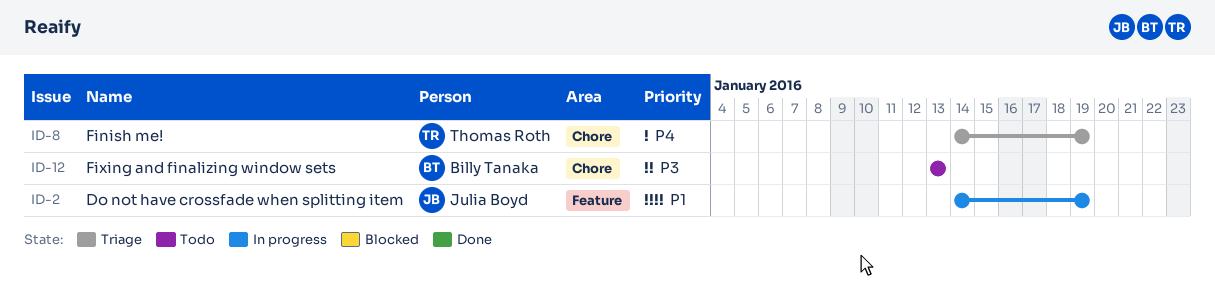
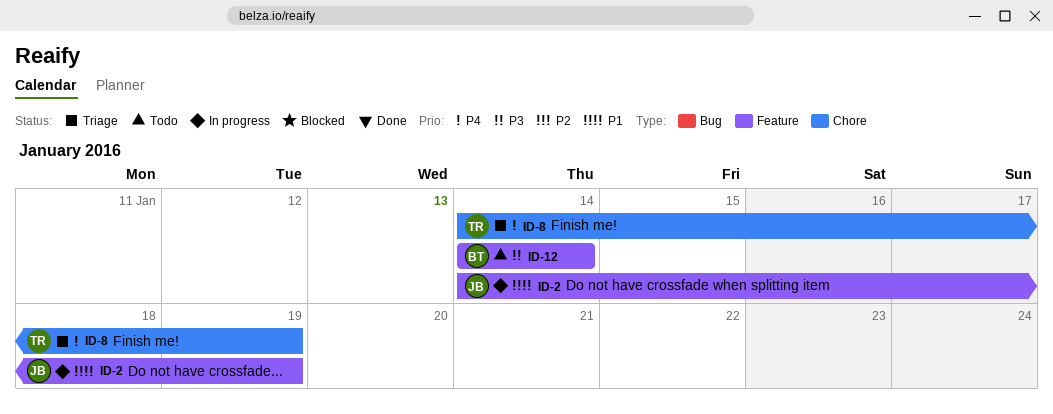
ID-12, label: Chore -> Feature
ID-12, start: Jan 13 -> Jan 14
ID-12, due: Jan 13 -> Jan 14

